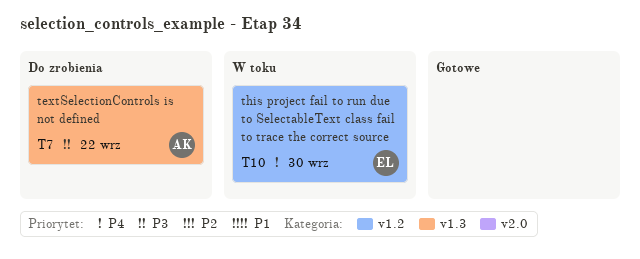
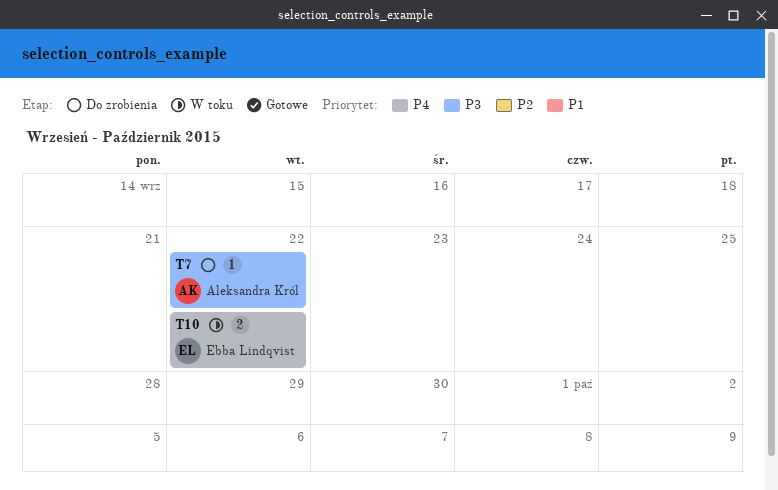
T10, due: Sep 30 -> Sep 22

